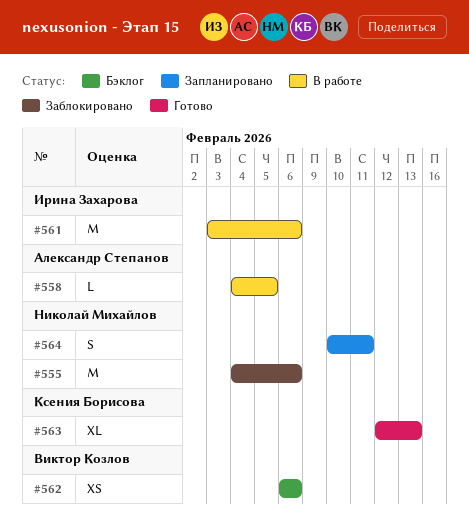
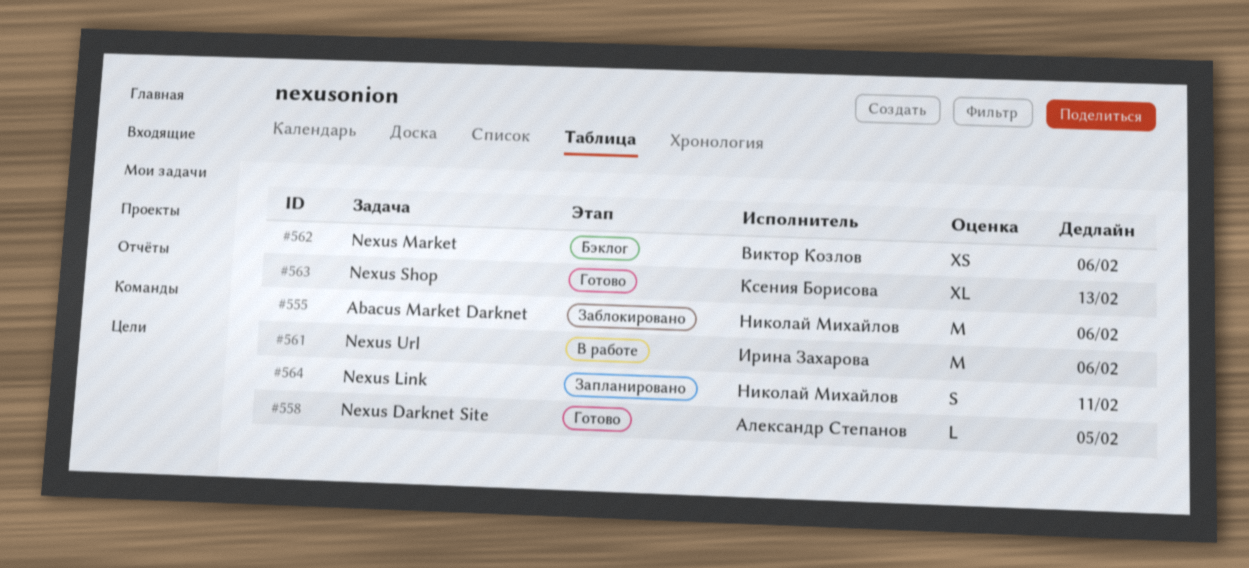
#558, status: В работе -> Готово

